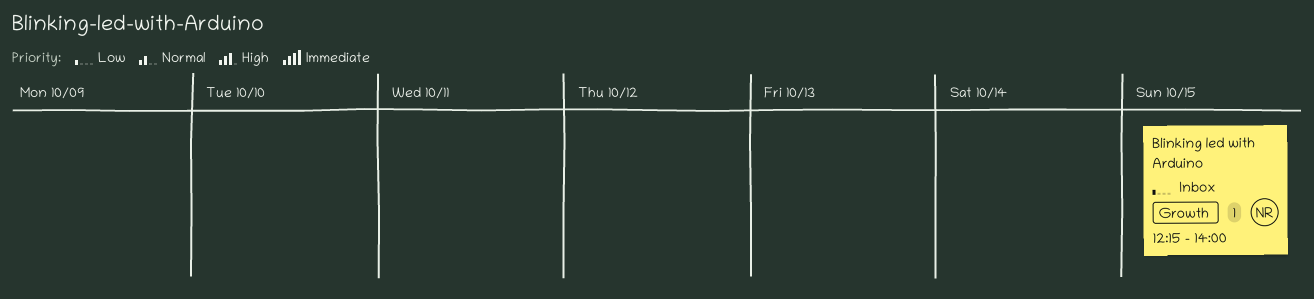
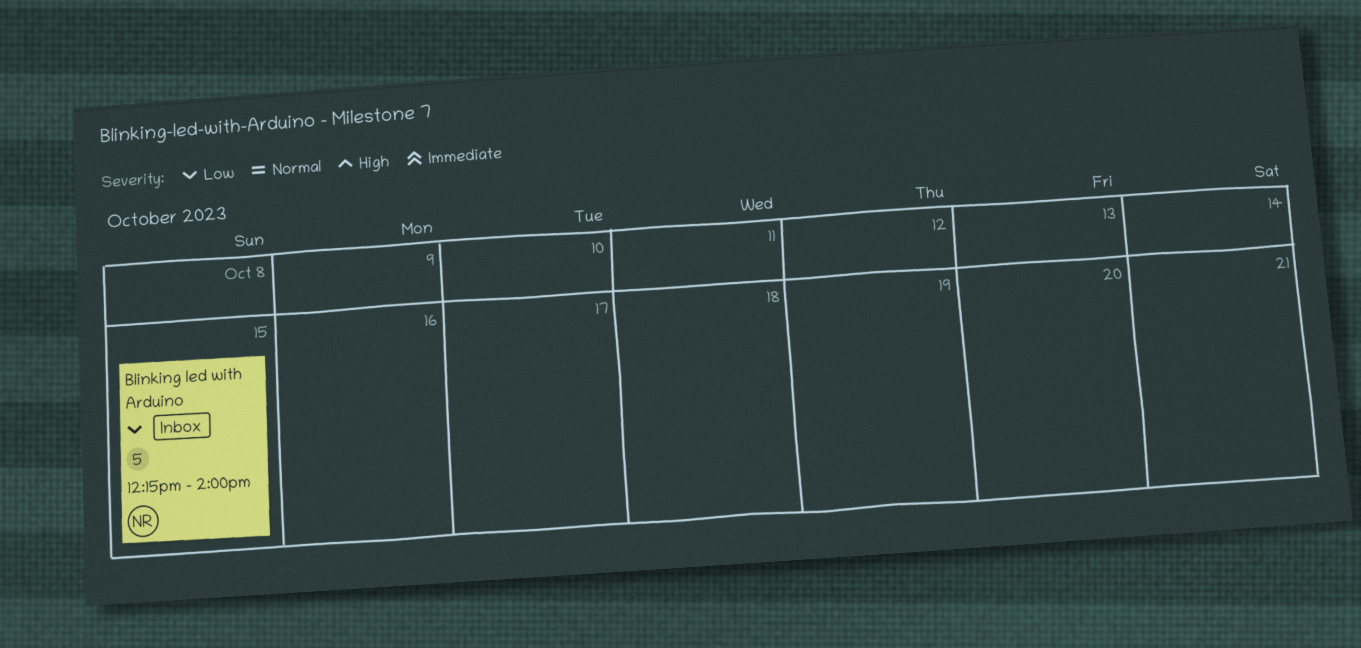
Blinking led with Arduino, estimate: 1 -> 5

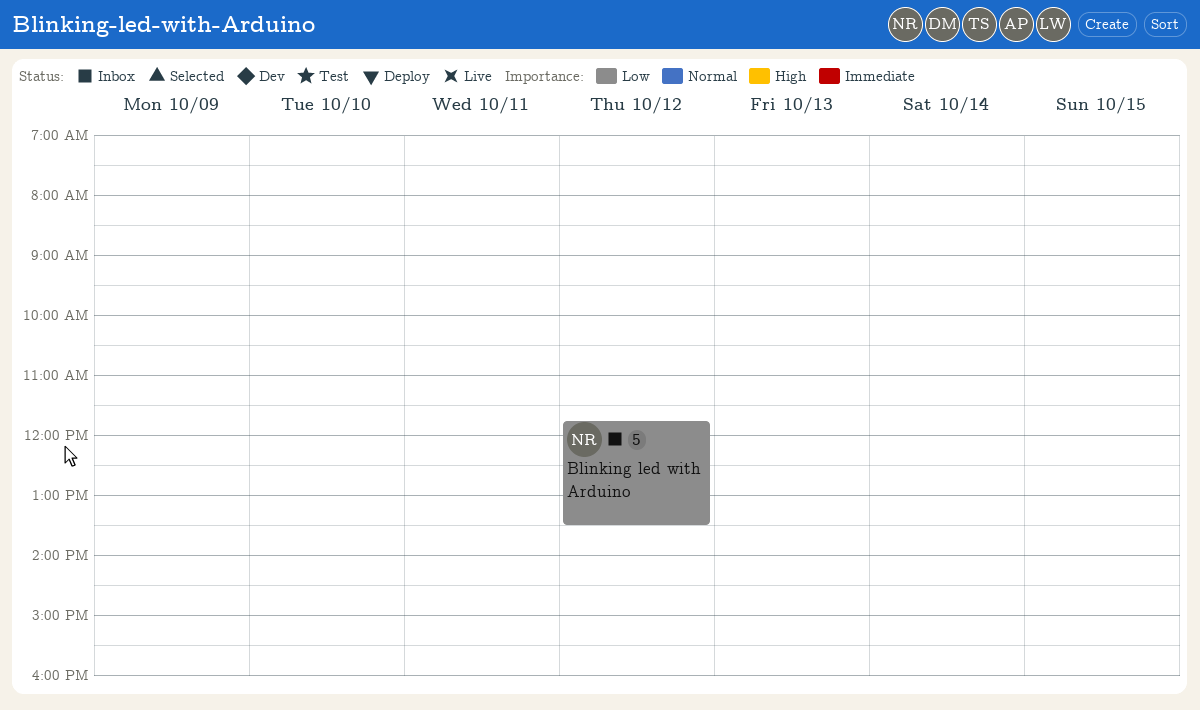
Blinking led with Arduino, day: Oct 15 -> Oct 12
Blinking led with Arduino, begins: 12:15 -> 11:45
Blinking led with Arduino, ends: 14:00 -> 13:30

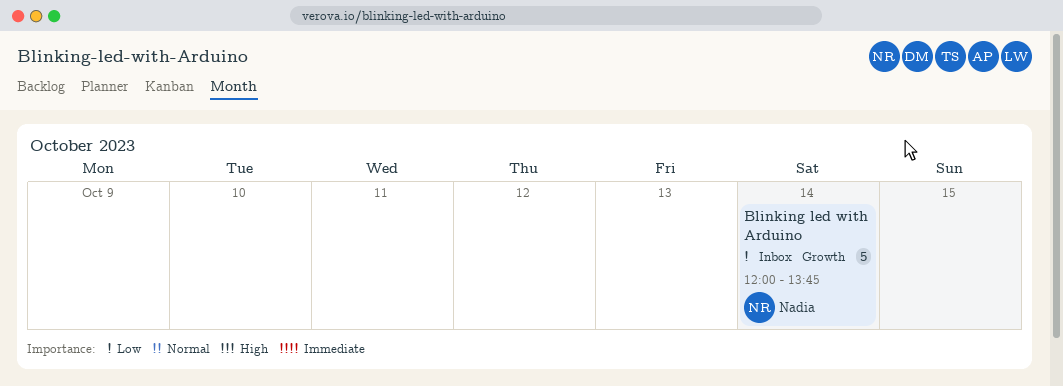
Blinking led with Arduino, day: Oct 12 -> Oct 14
Blinking led with Arduino, begins: 11:45 -> 12:00
Blinking led with Arduino, ends: 13:30 -> 13:45

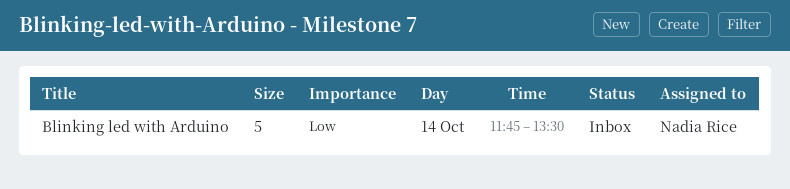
Blinking led with Arduino, begins: 12:00 -> 11:45
Blinking led with Arduino, ends: 13:45 -> 13:30

